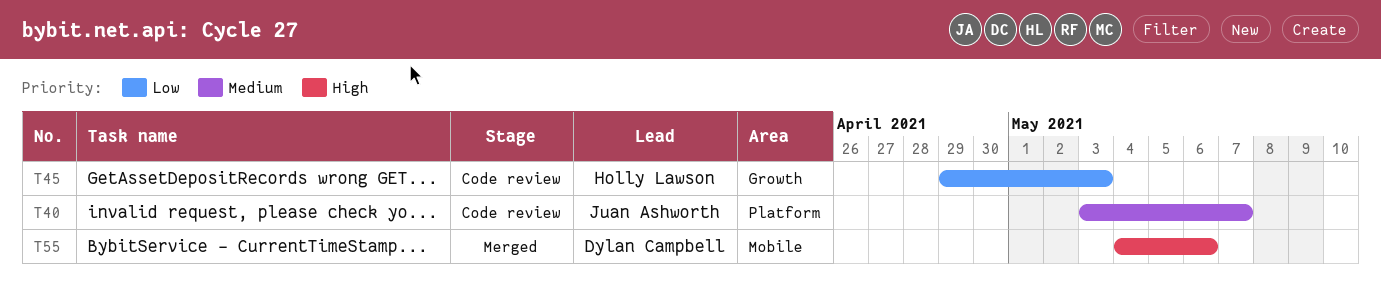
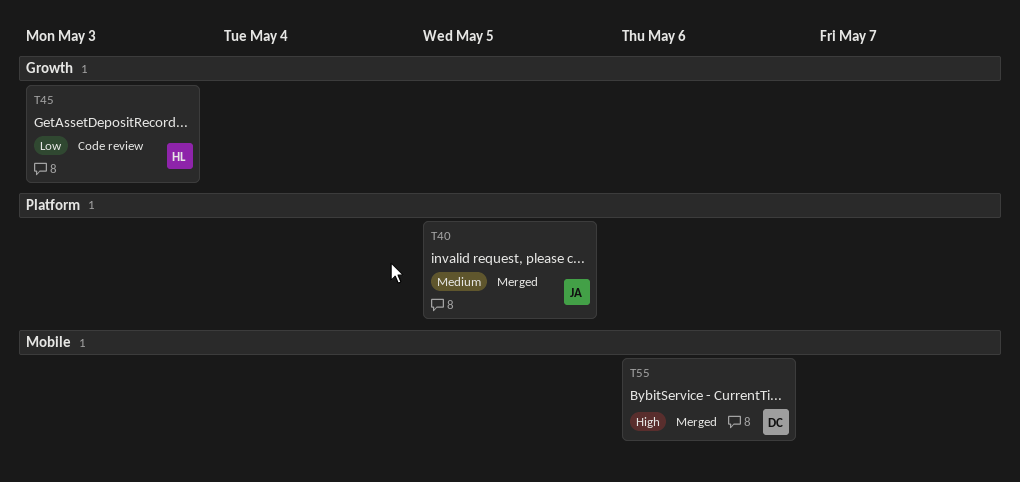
T40, status: Code review -> Merged
T40, due: May 7 -> May 5

